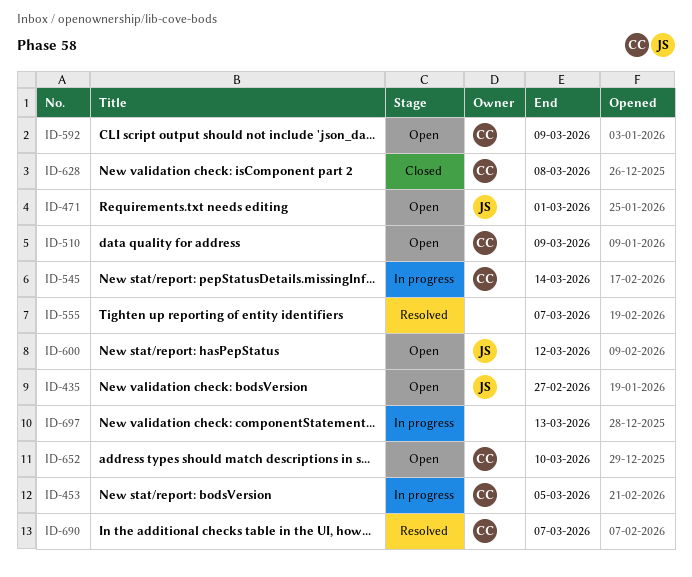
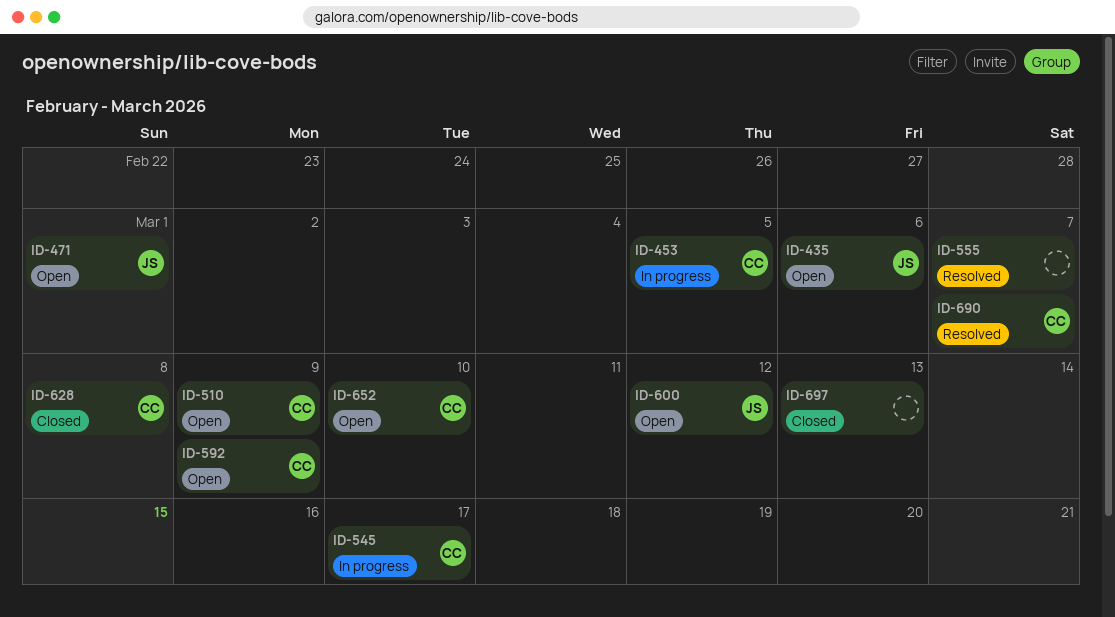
ID-435, due: Feb 27 -> Mar 6
ID-545, due: Mar 14 -> Mar 17
ID-697, status: In progress -> Closed

